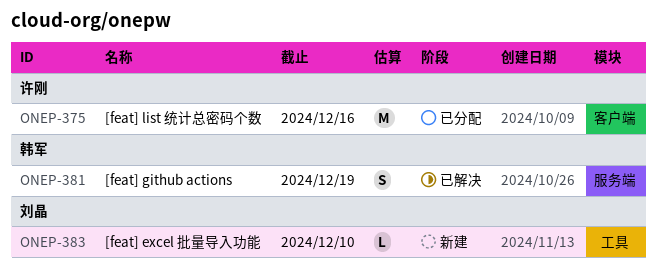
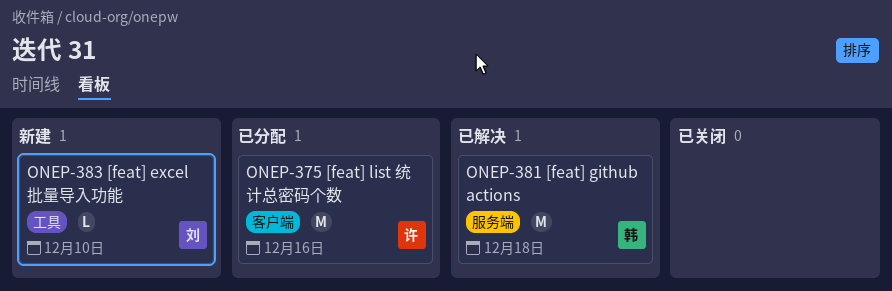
ONEP-381, estimate: S -> M
ONEP-381, due: Dec 19 -> Dec 18

